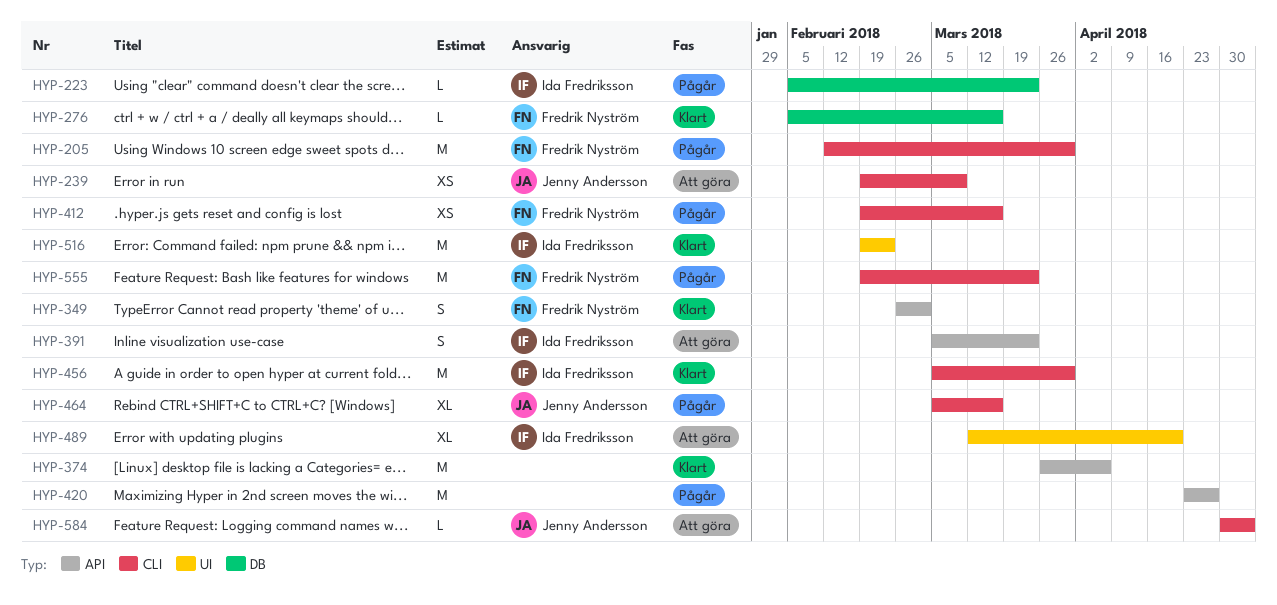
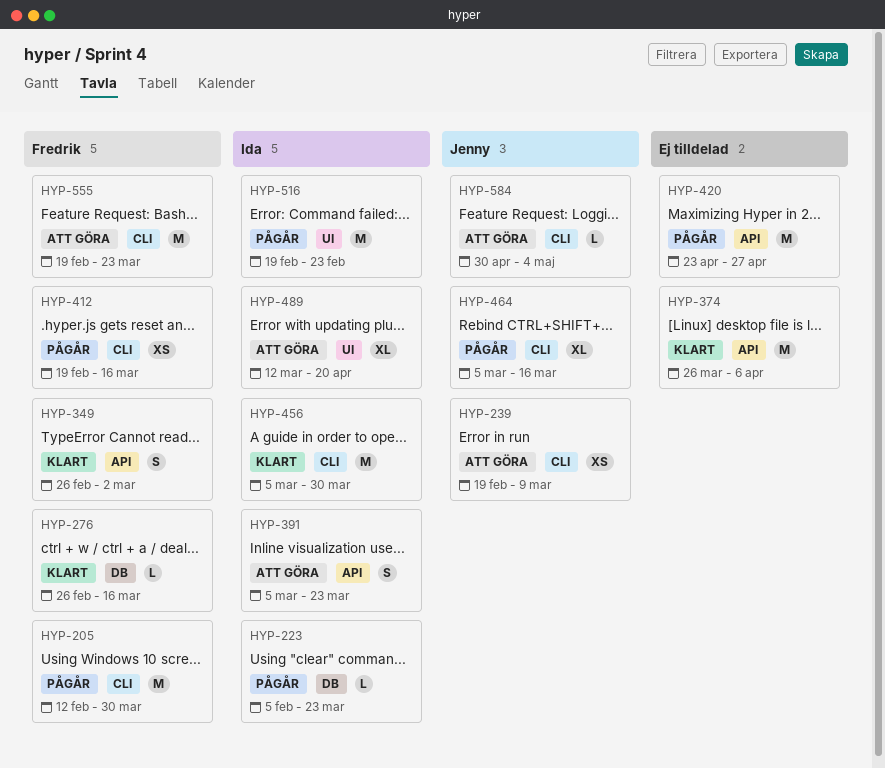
HYP-276, start: Feb 5 -> Feb 26
HYP-516, status: Klart -> Pågår
HYP-555, status: Pågår -> Att göra

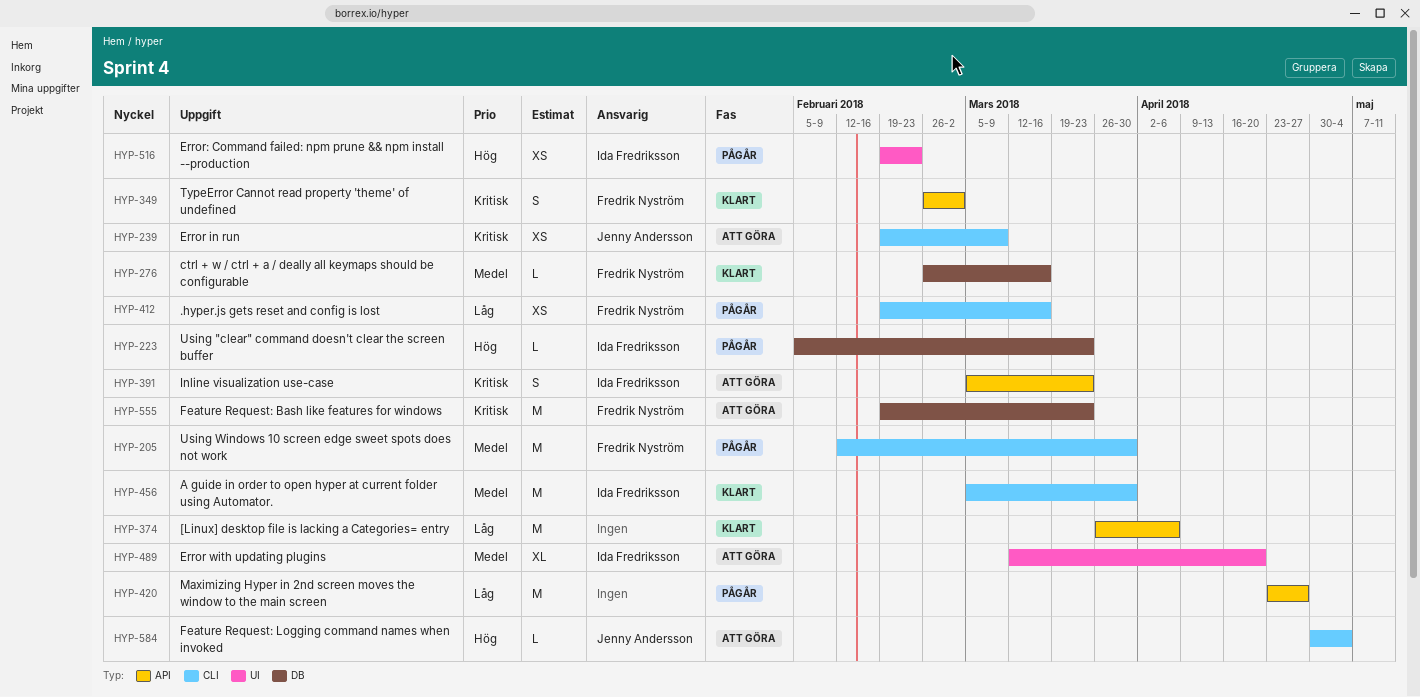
HYP-464: present -> none
HYP-516, estimate: M -> XS
HYP-555, label: CLI -> DB

